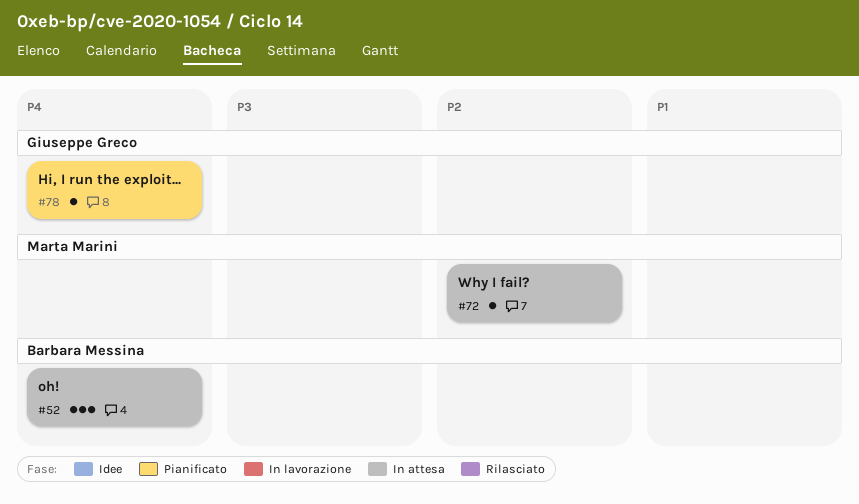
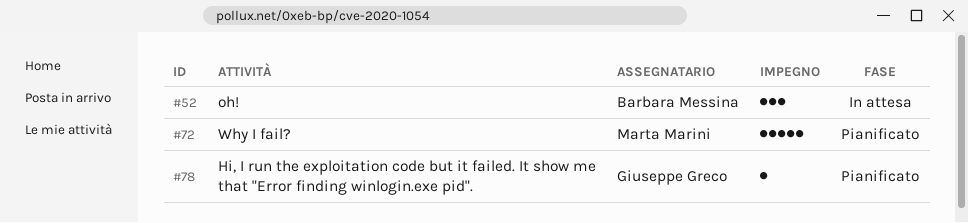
#72, status: In attesa -> Pianificato
#72, estimate: 1 -> 5

